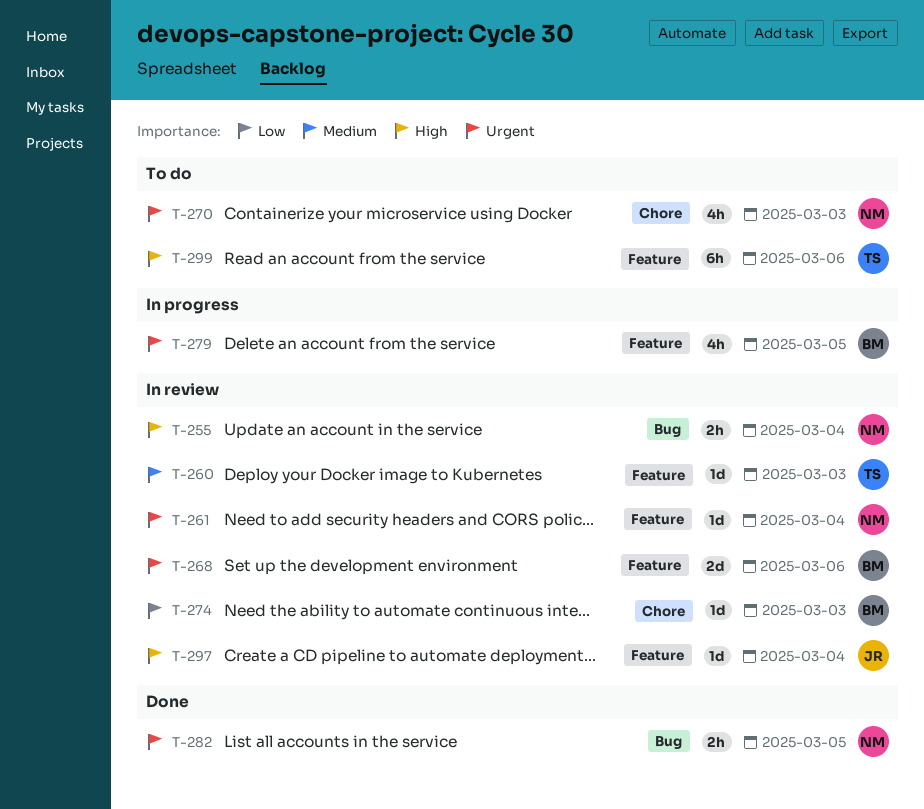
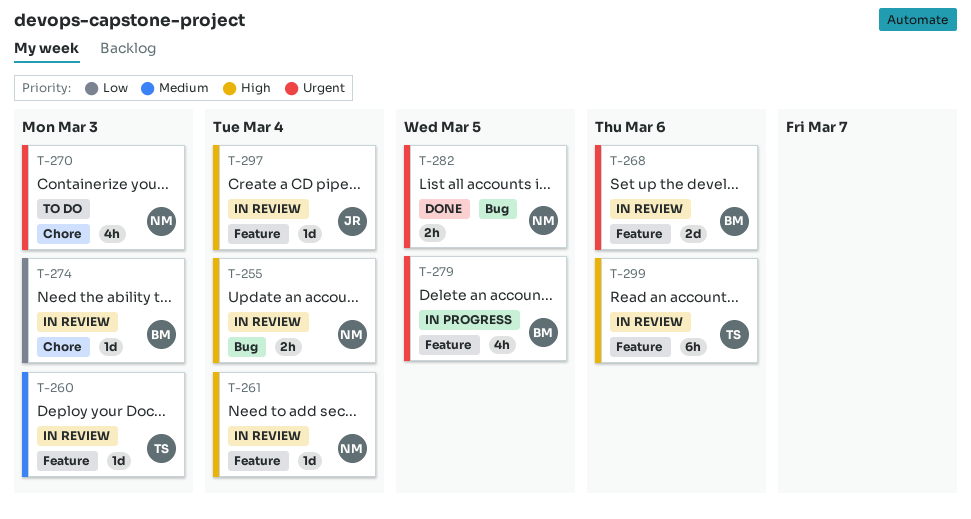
T-261, priority: Urgent -> High
T-299, status: To do -> In review

